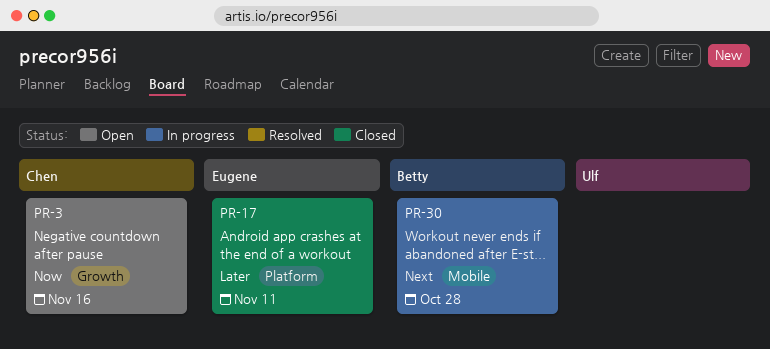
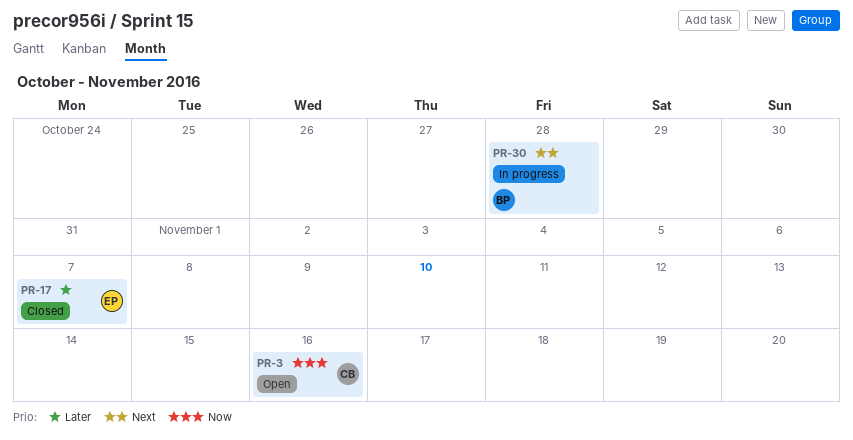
PR-17, due: Nov 11 -> Nov 7

